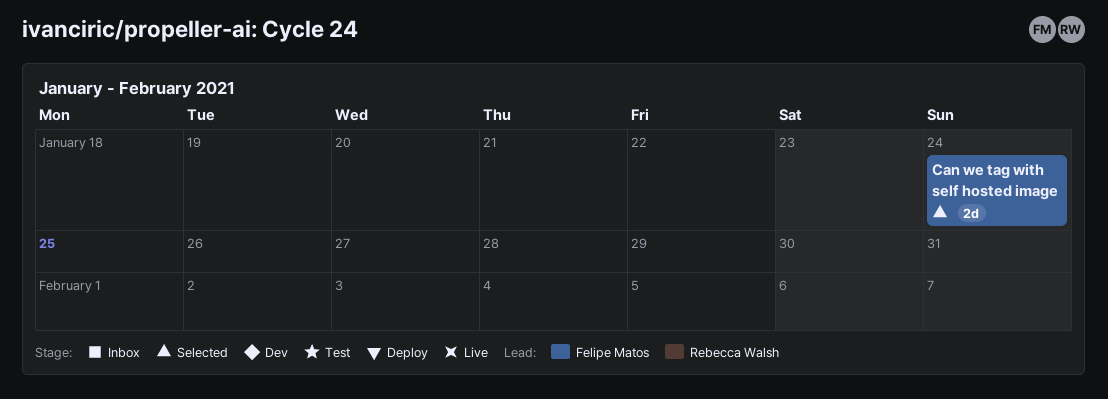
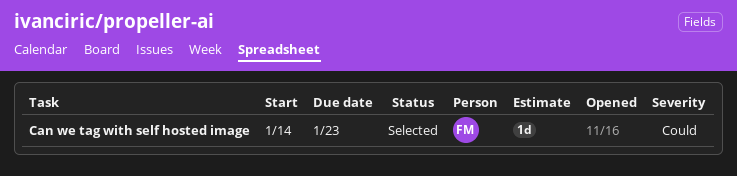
Can we tag with self hosted image, estimate: 2d -> 1d
Can we tag with self hosted image, due: Jan 24 -> Jan 23

